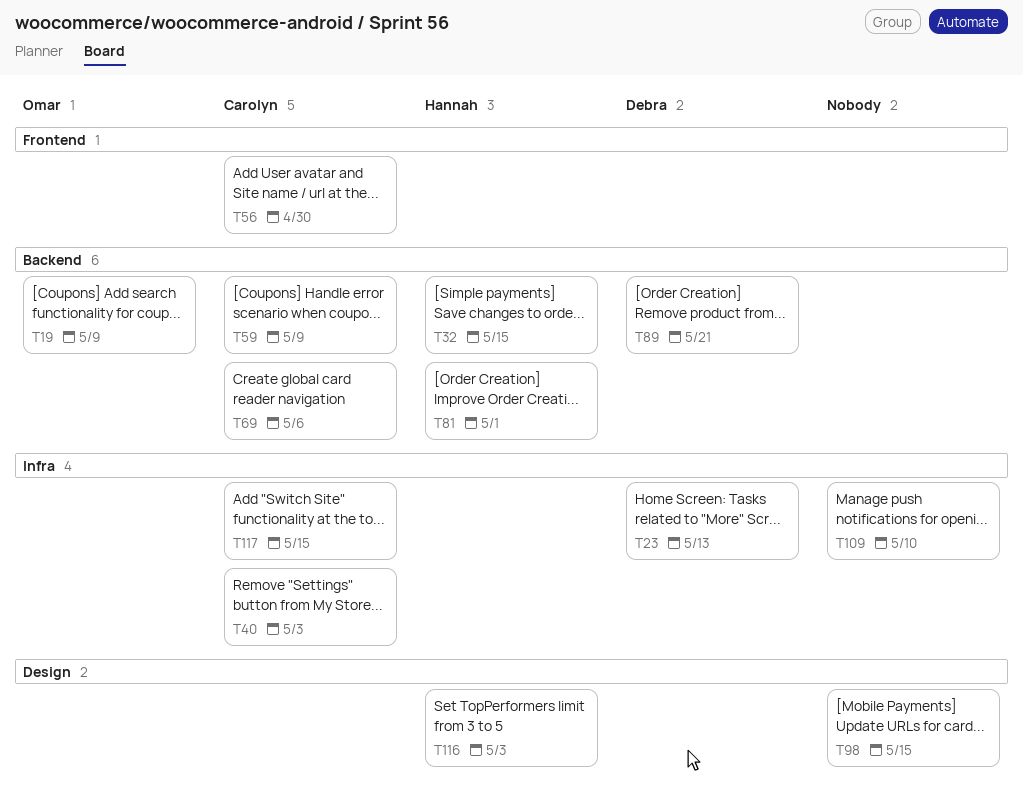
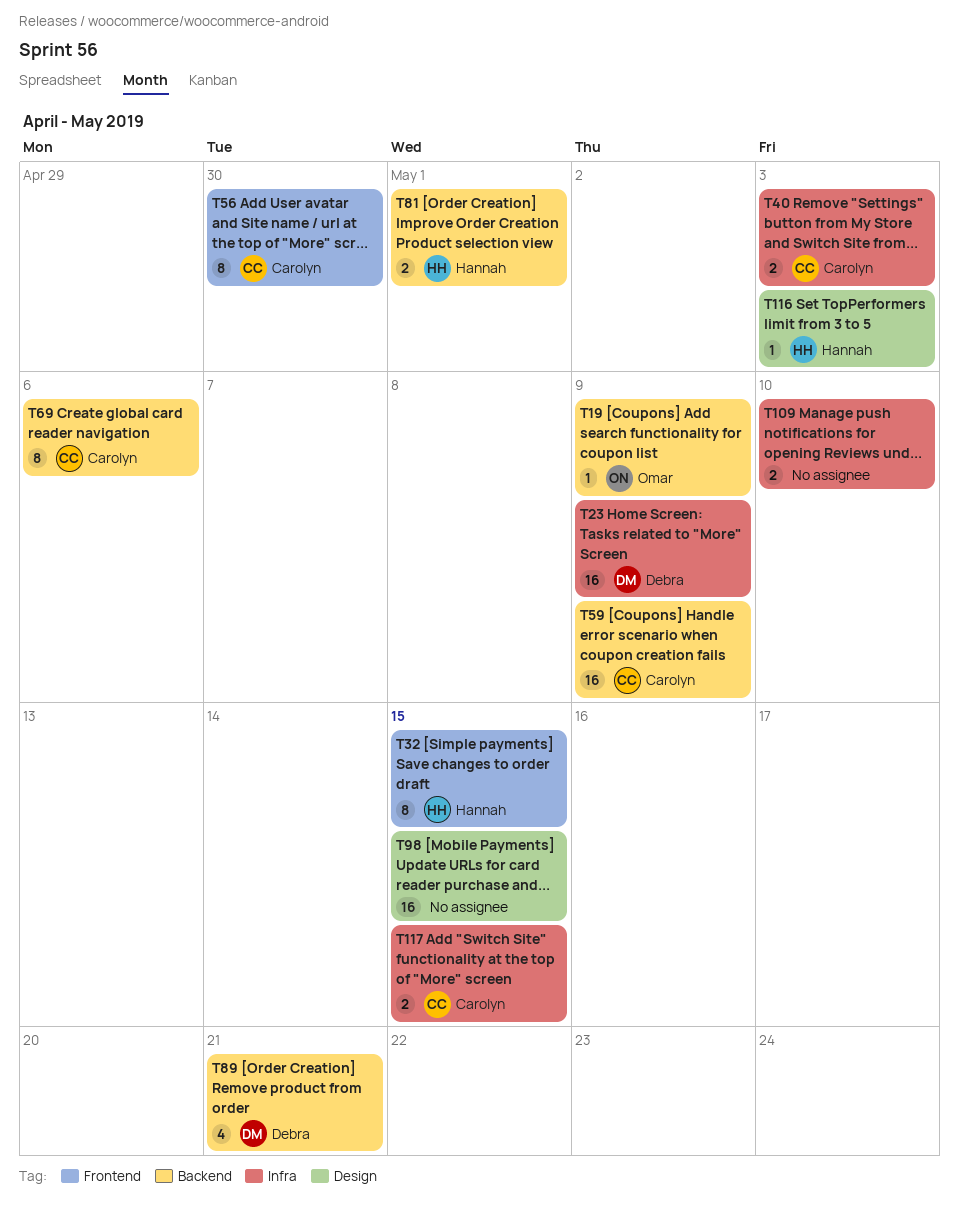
T23, due: May 13 -> May 9
T32, label: Backend -> Frontend

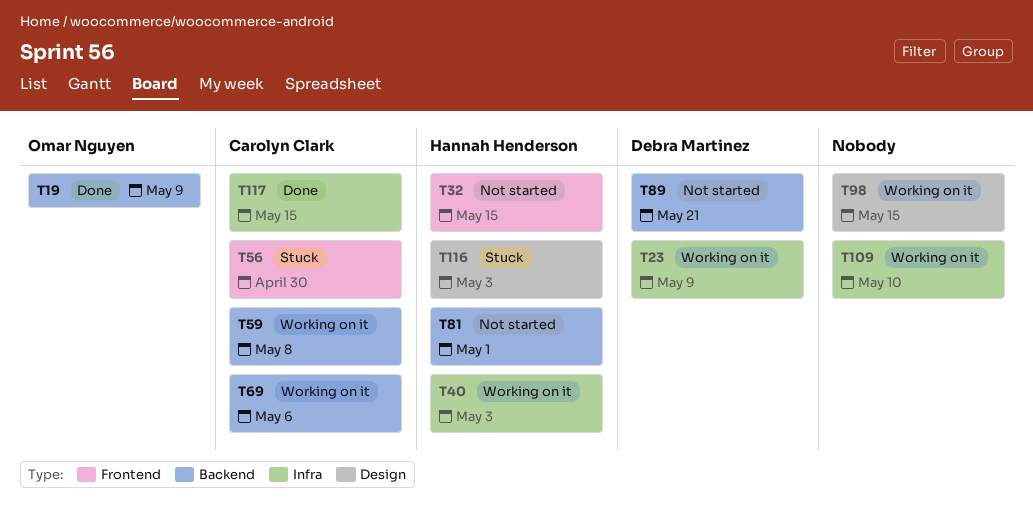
T40, owner: Carolyn Clark -> Hannah Henderson
T59, due: May 9 -> May 8

